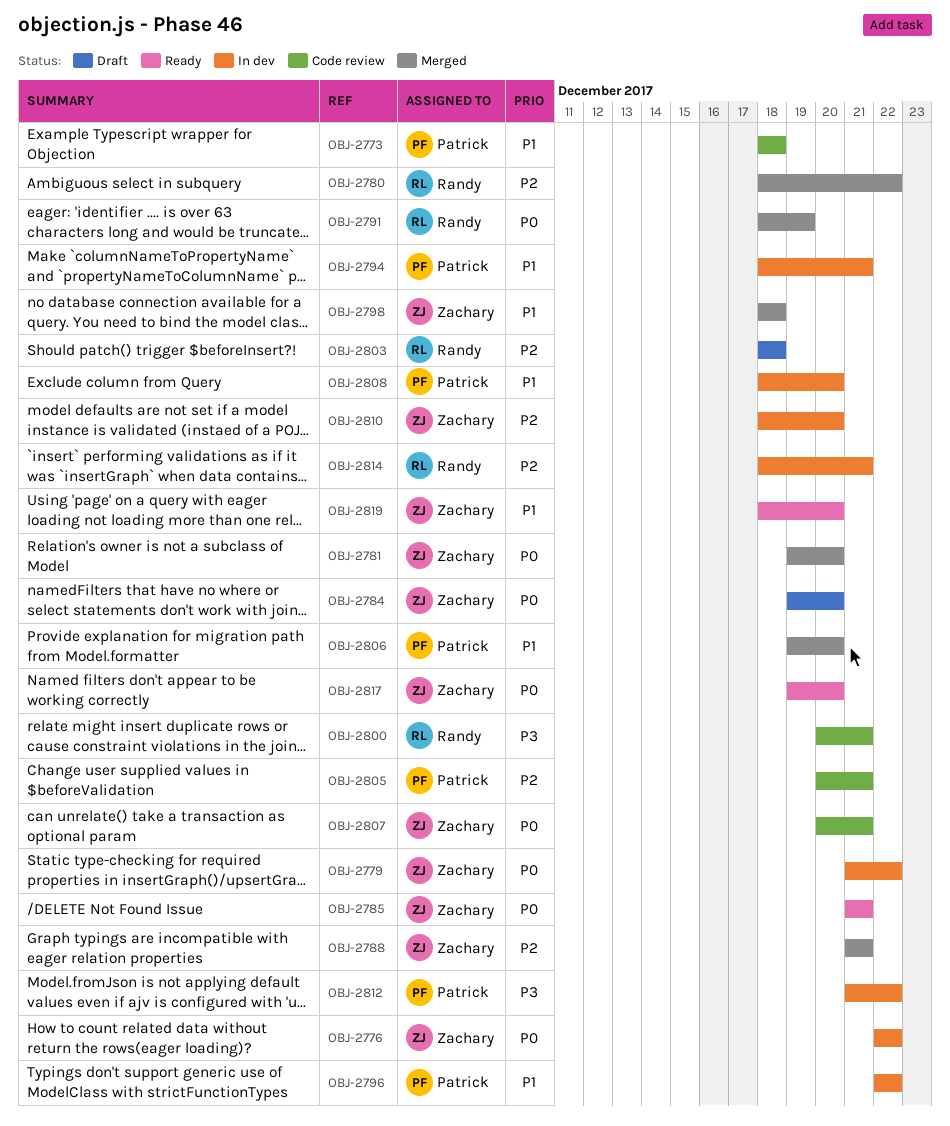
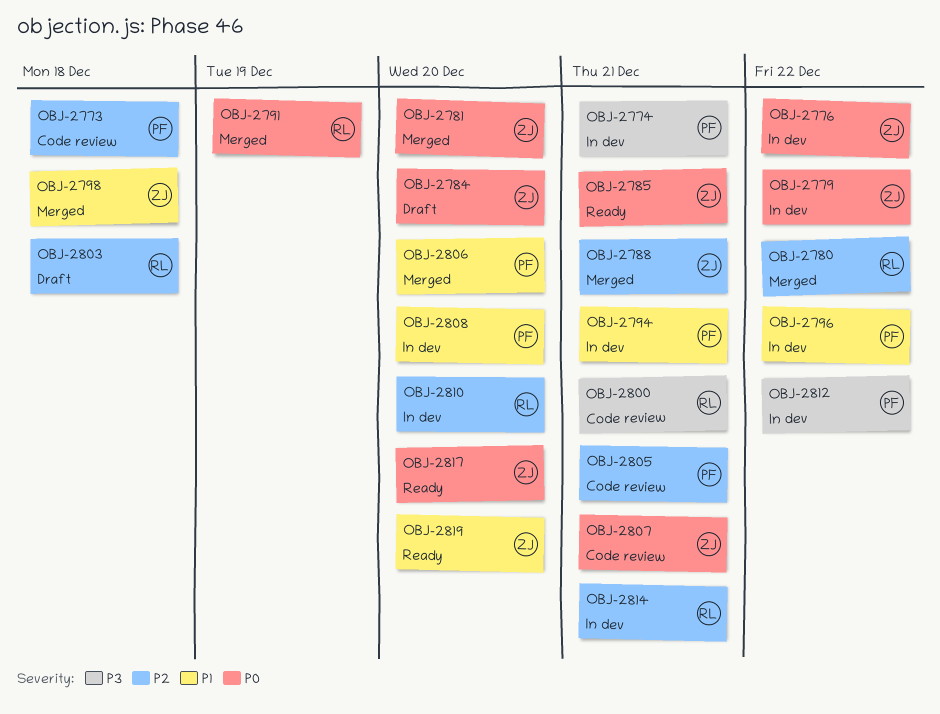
OBJ-2773, priority: P1 -> P2
OBJ-2774: none -> present
OBJ-2810, owner: Zachary -> Randy

